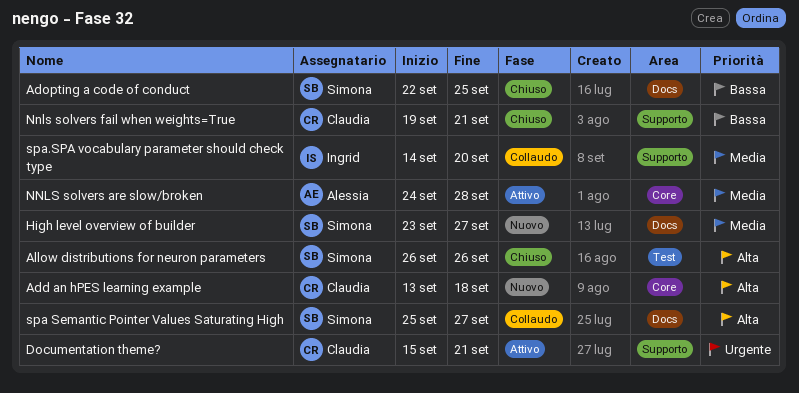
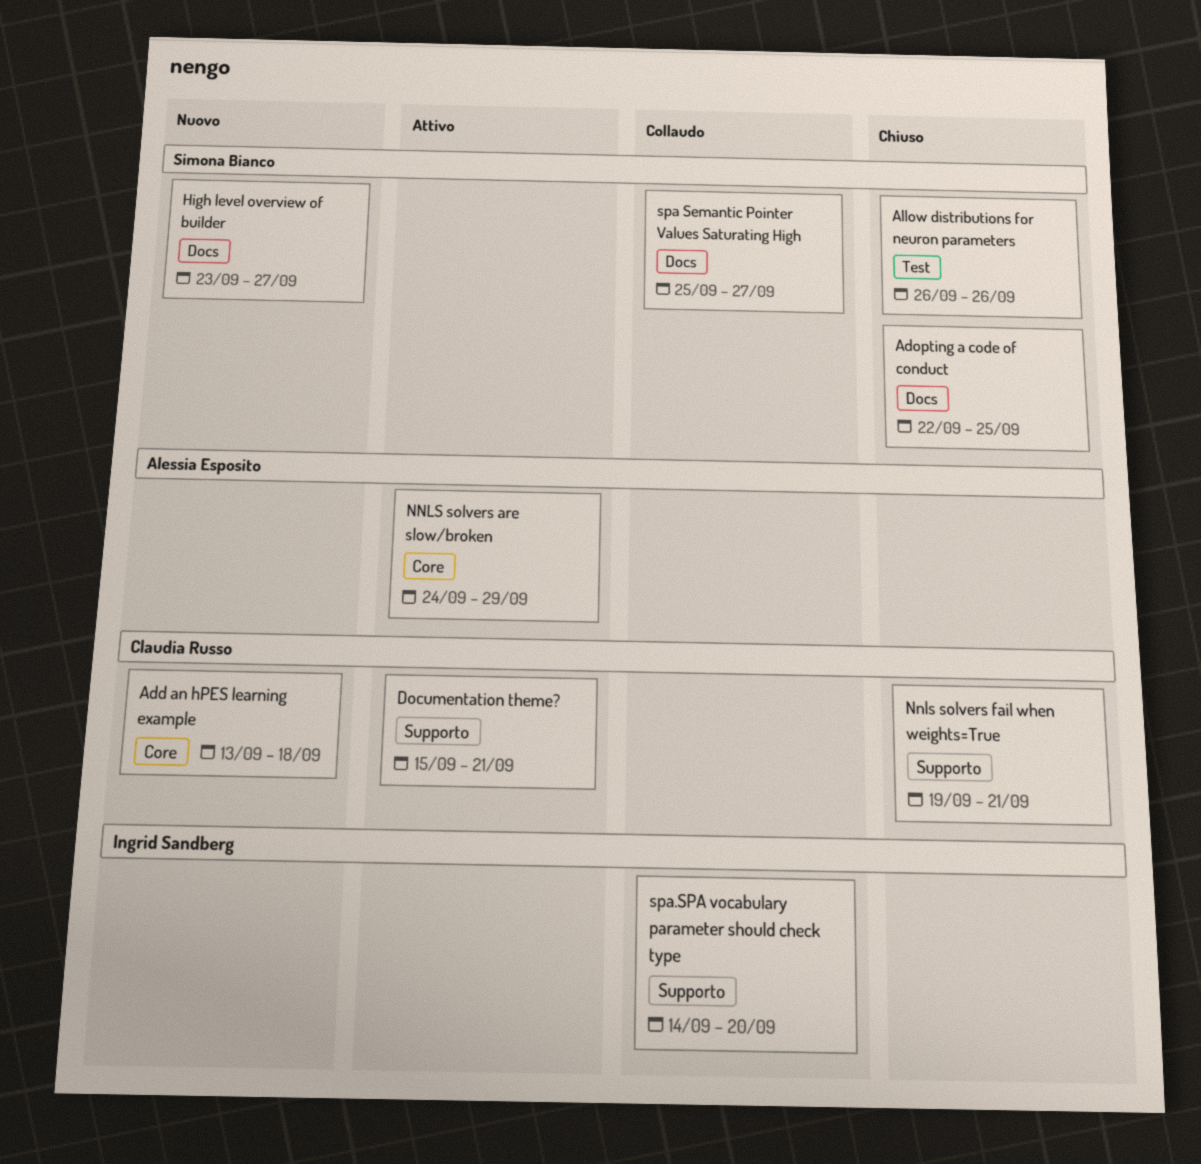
NNLS solvers are slow/broken, due: Sep 28 -> Sep 29

